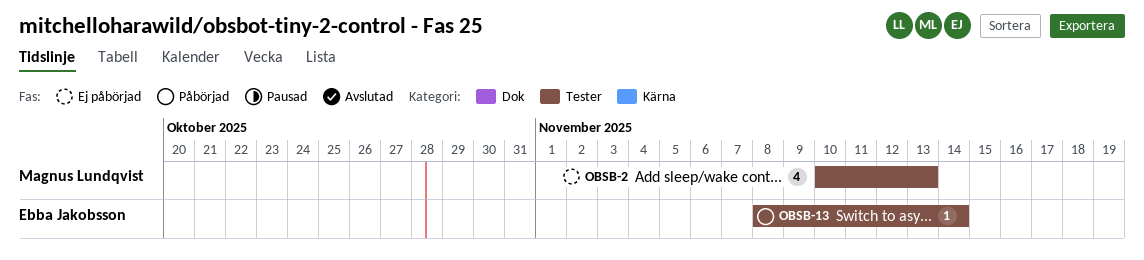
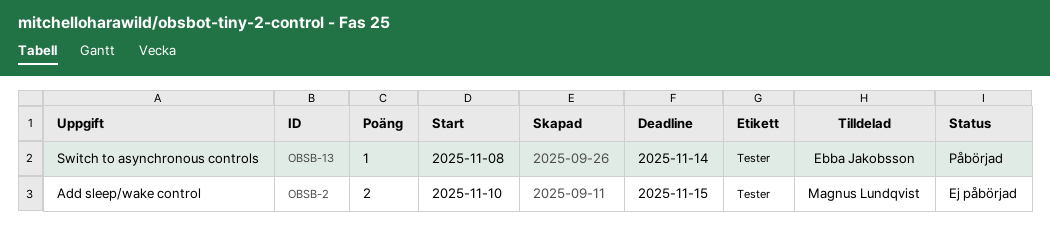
OBSB-2, estimate: 4 -> 2
OBSB-2, due: Nov 13 -> Nov 15

